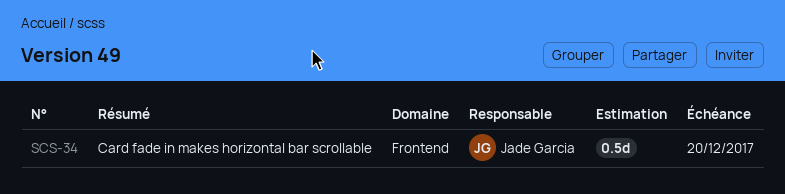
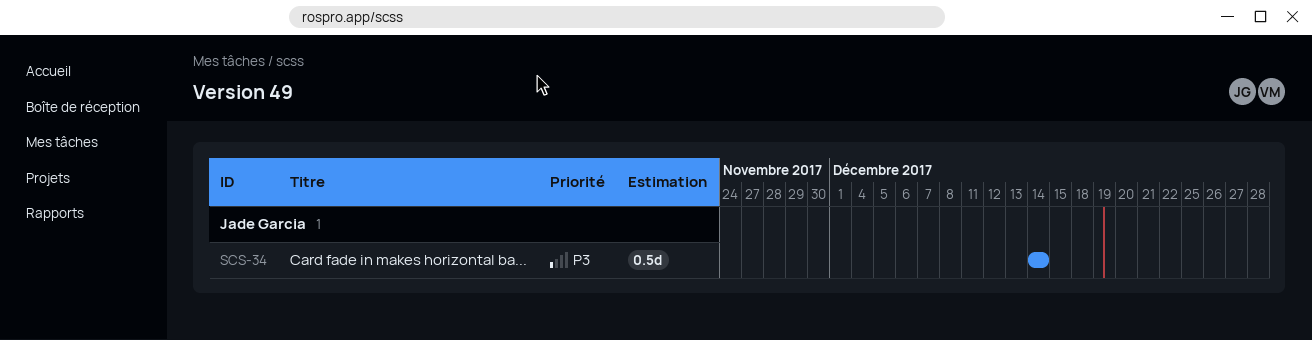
SCS-34, due: Dec 20 -> Dec 14

